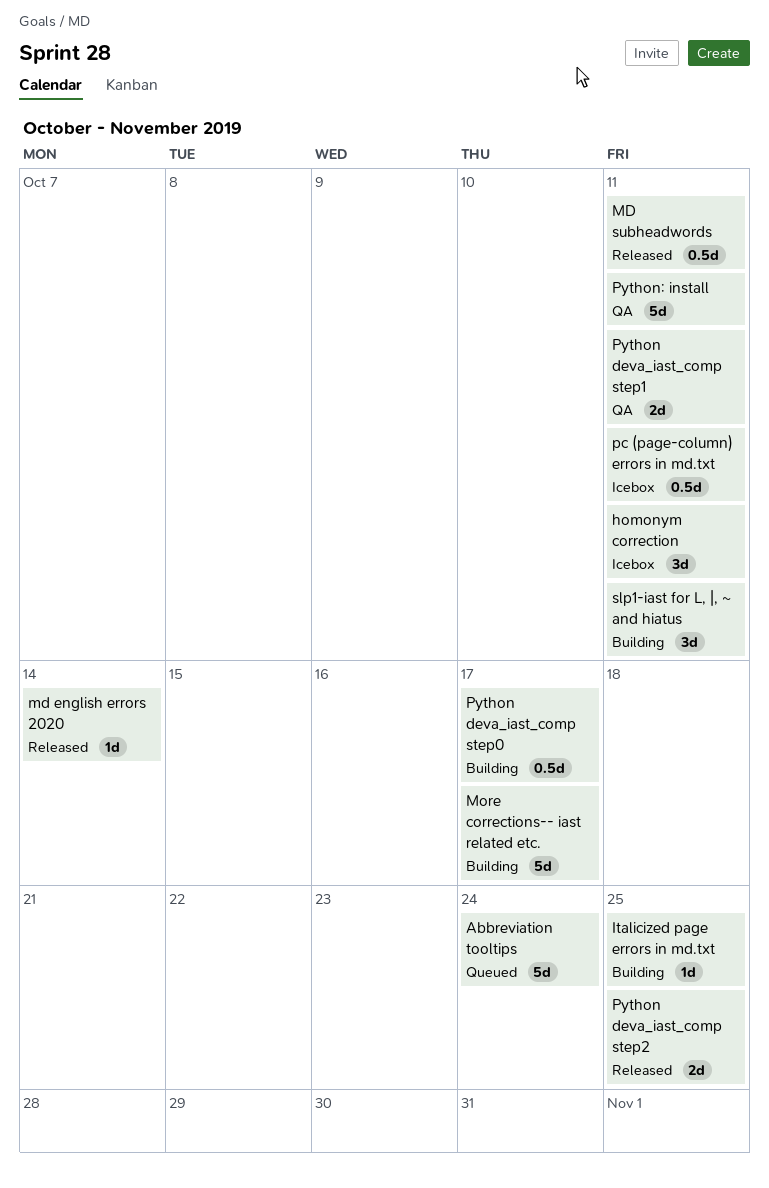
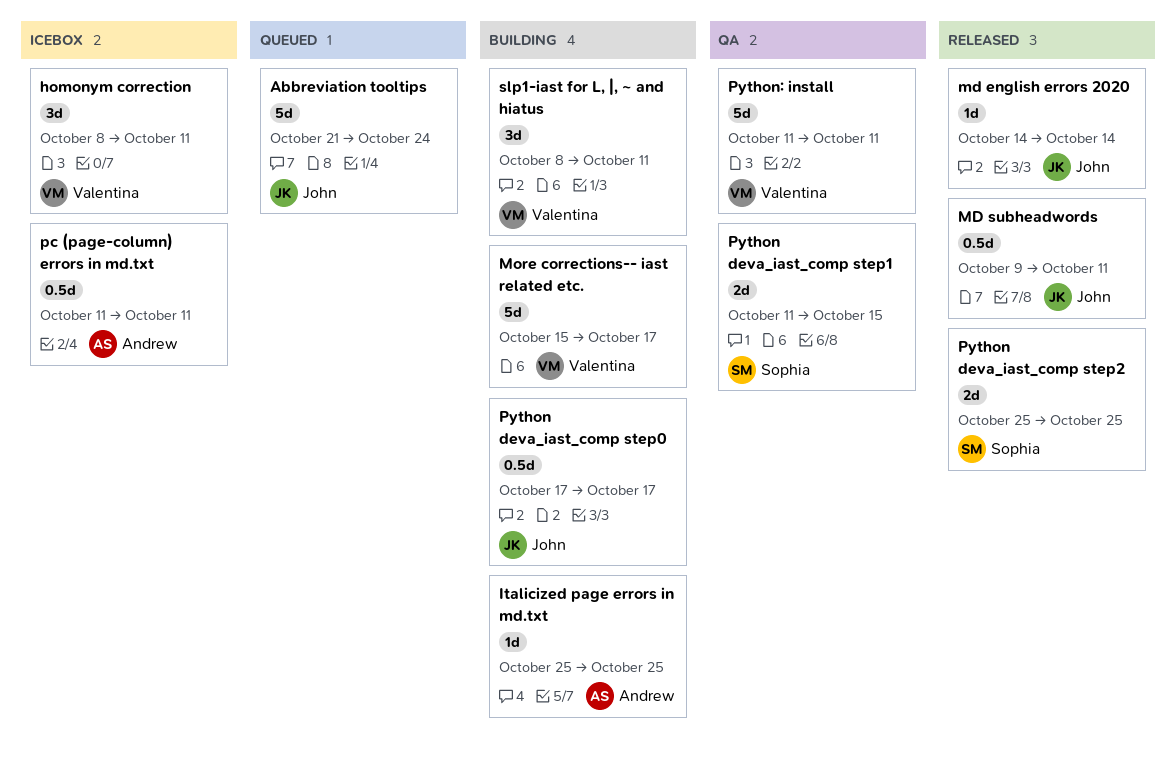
Python deva_iast_comp step1, due: Oct 11 -> Oct 15

